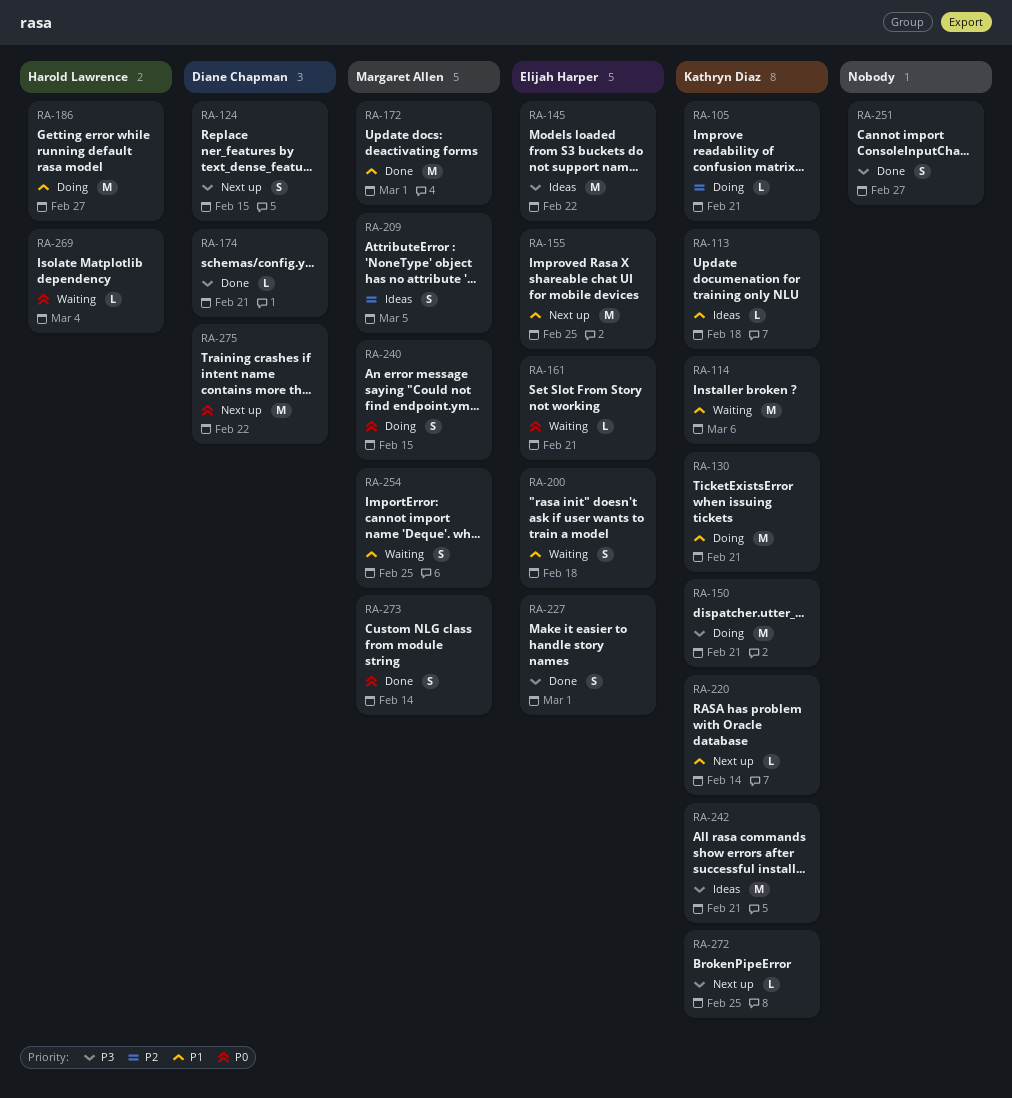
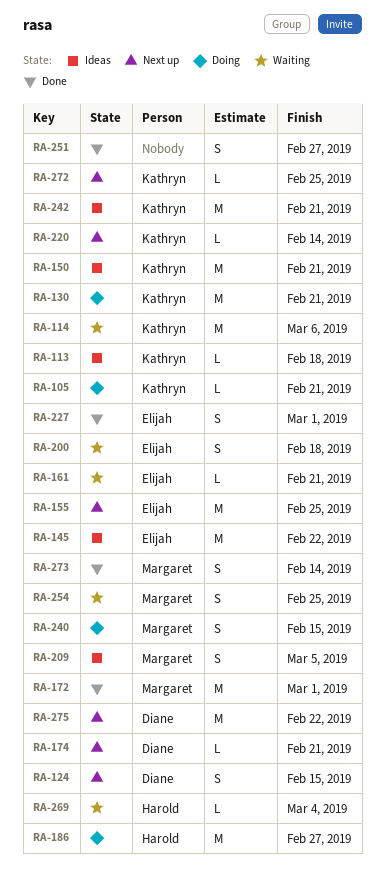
RA-150, status: Doing -> Ideas
RA-174, status: Done -> Next up

